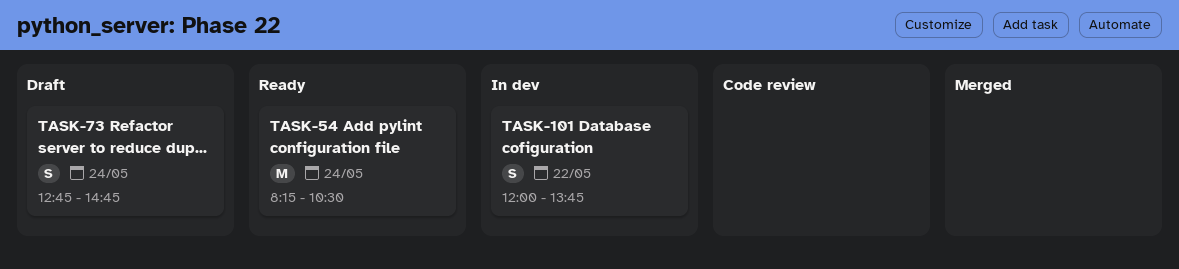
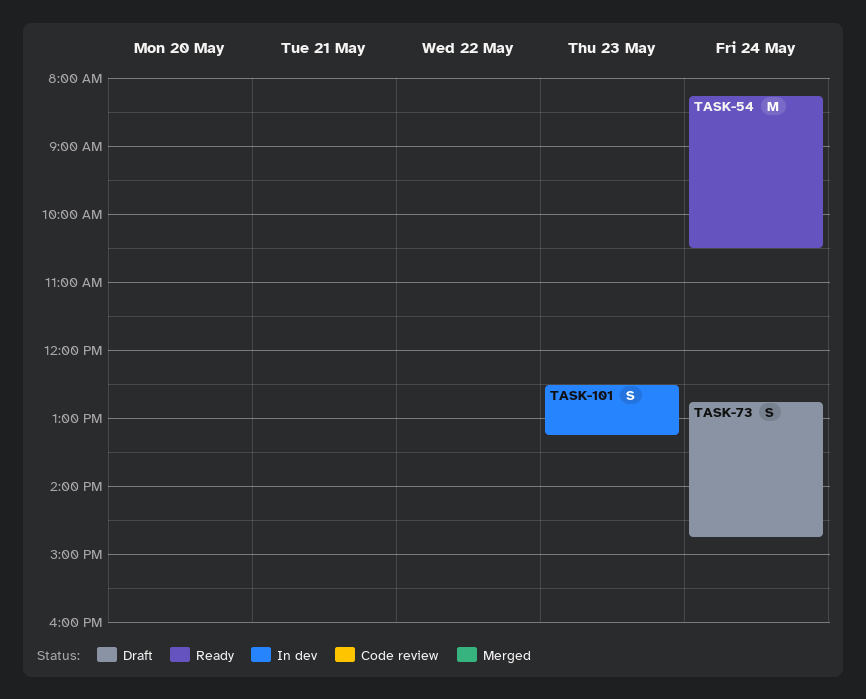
TASK-101, day: May 22 -> May 23
TASK-101, begins: 12:00 -> 12:30
TASK-101, ends: 13:45 -> 13:15

